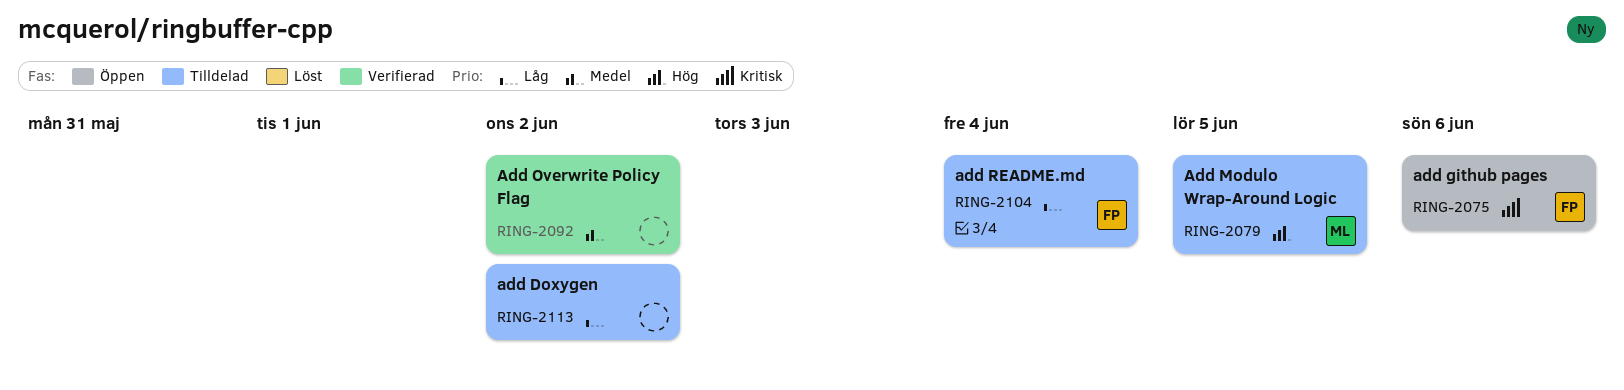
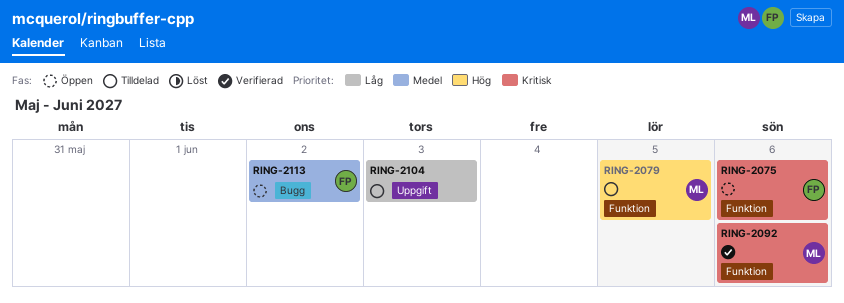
RING-2092, owner: none -> ML
RING-2092, priority: Medel -> Kritisk
RING-2092, due: Jun 2 -> Jun 6
RING-2104, owner: FP -> none
RING-2104, due: Jun 4 -> Jun 3
RING-2113, status: Tilldelad -> Öppen
RING-2113, owner: none -> FP
RING-2113, priority: Låg -> Medel

